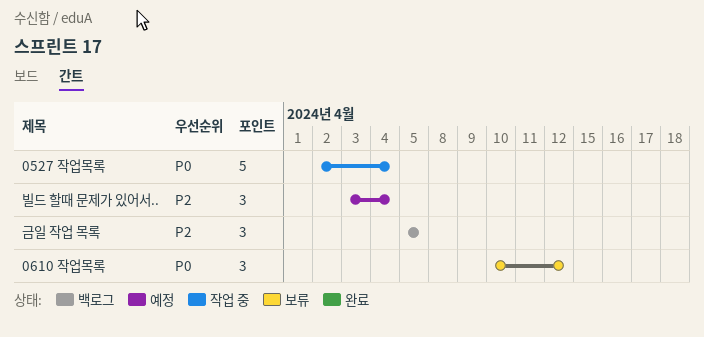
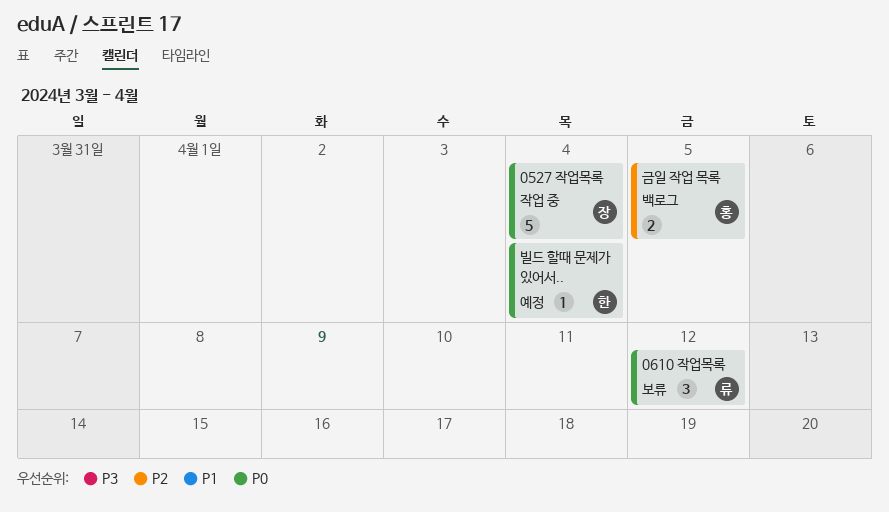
금일 작업 목록, estimate: 3 -> 2
빌드 할때 문제가 있어서.., priority: P2 -> P0
빌드 할때 문제가 있어서.., estimate: 3 -> 1

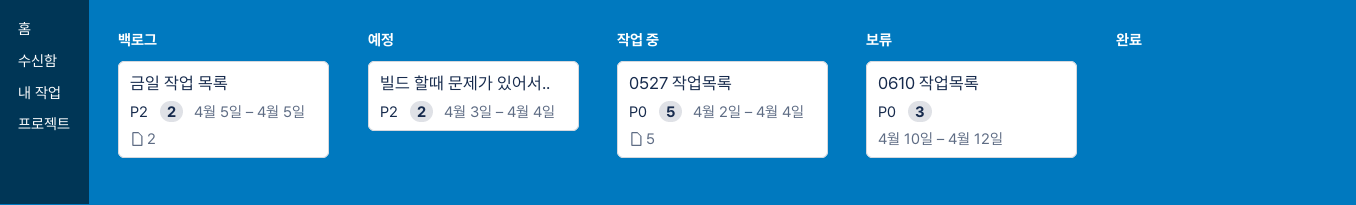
빌드 할때 문제가 있어서.., priority: P0 -> P2
빌드 할때 문제가 있어서.., estimate: 1 -> 2

